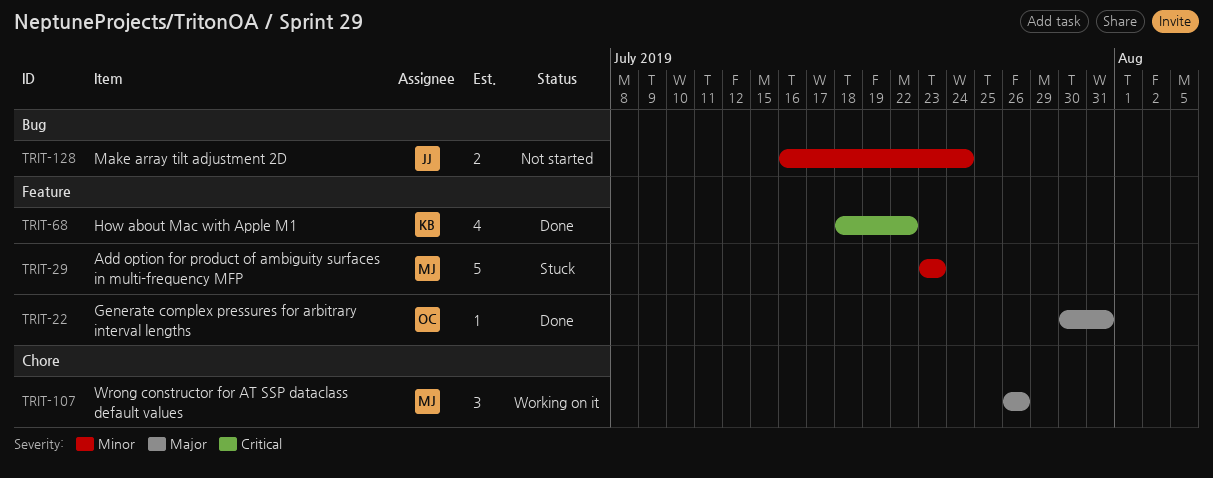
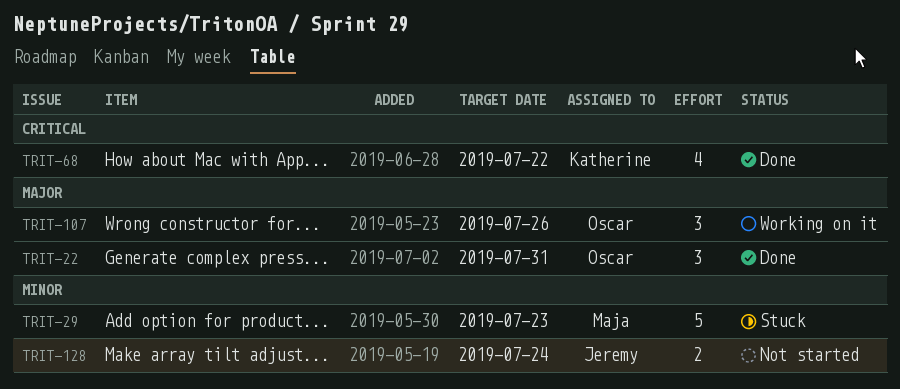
TRIT-22, estimate: 1 -> 3
TRIT-107, owner: Maja -> Oscar

